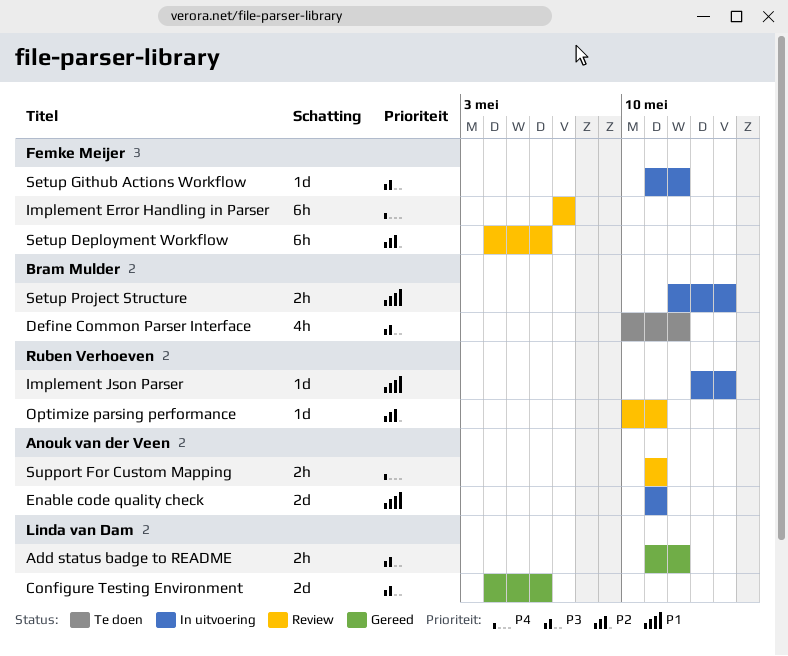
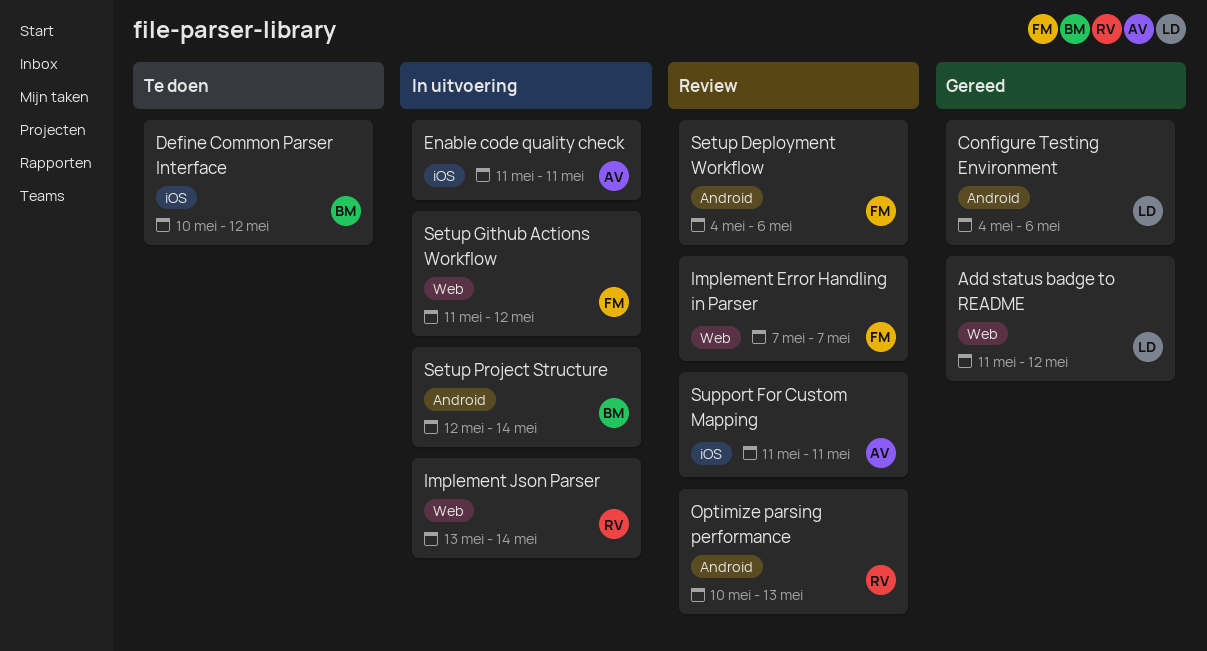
Optimize parsing performance, due: May 11 -> May 13

